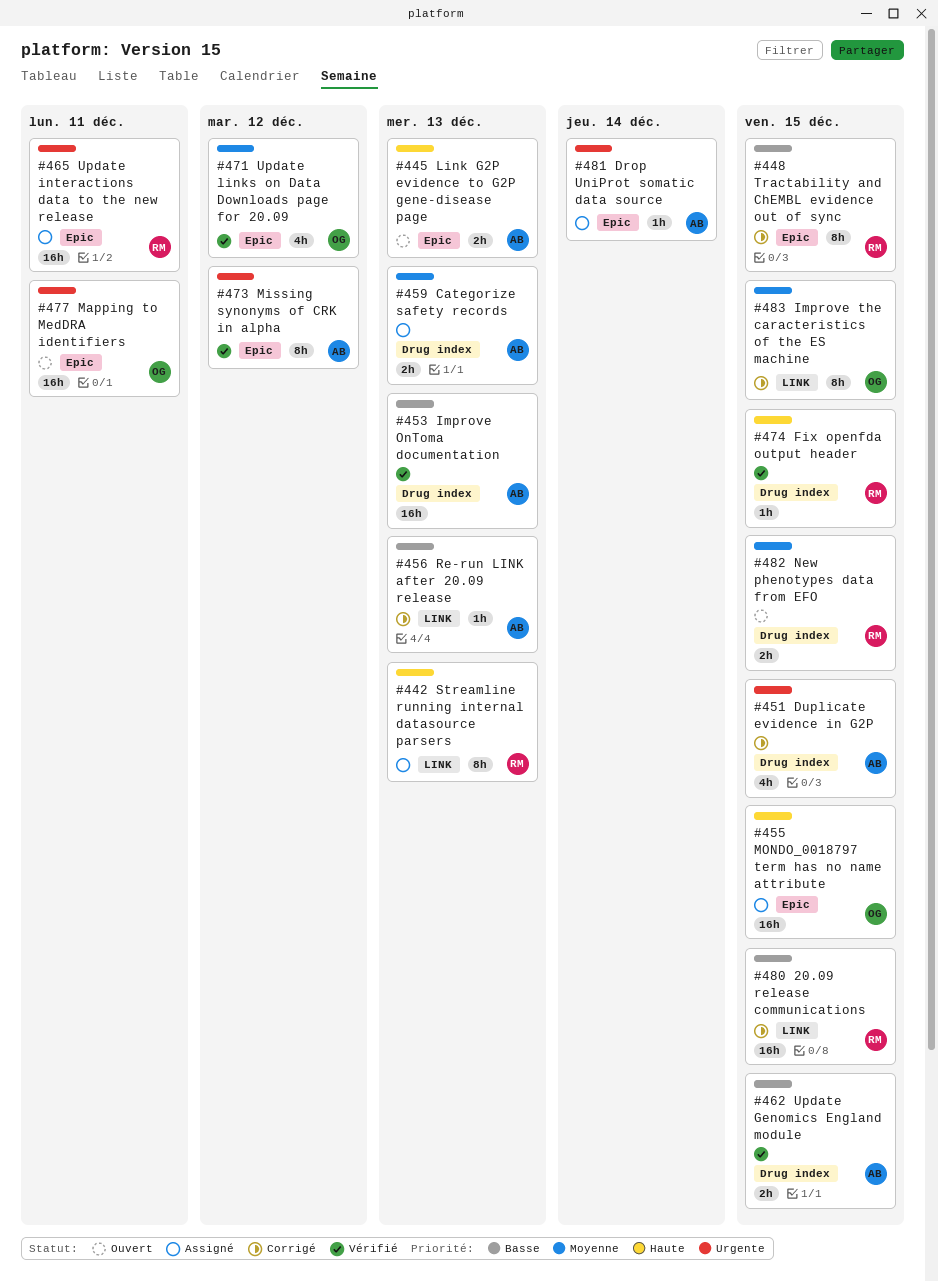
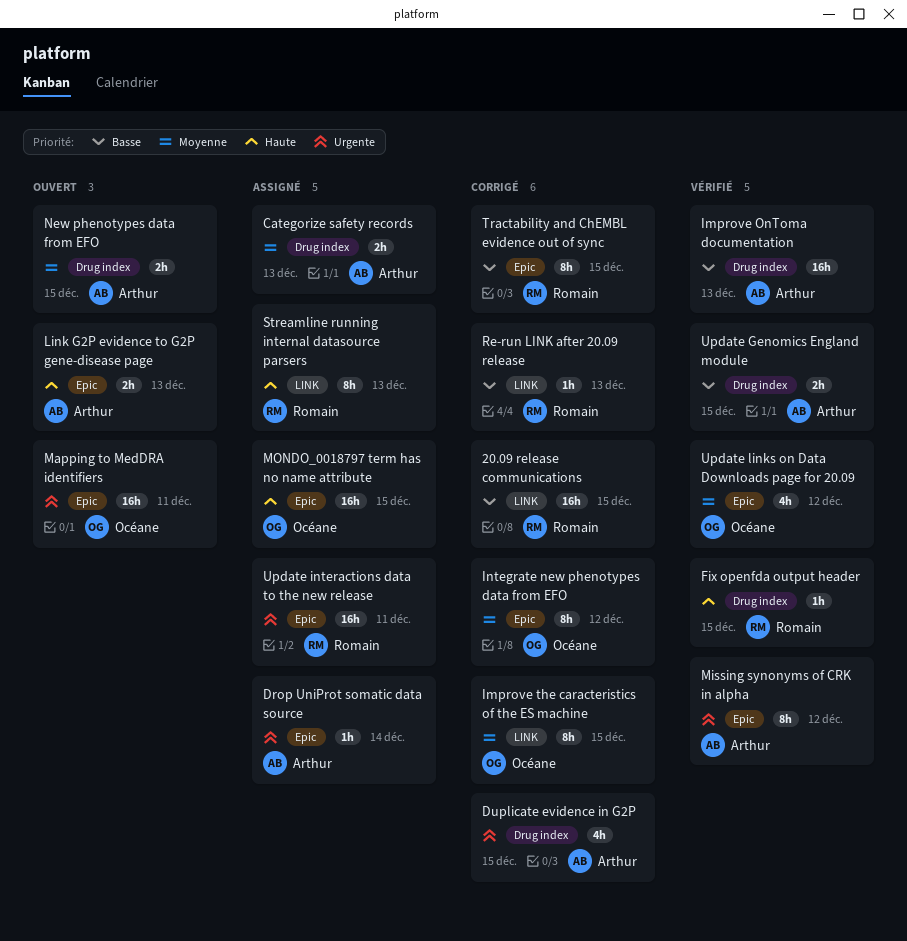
Integrate new phenotypes data from EFO: none -> present
New phenotypes data from EFO, owner: Romain -> Arthur
Re-run LINK after 20.09 release, owner: Arthur -> Romain

